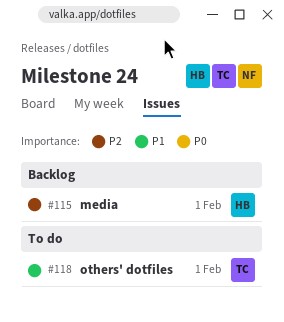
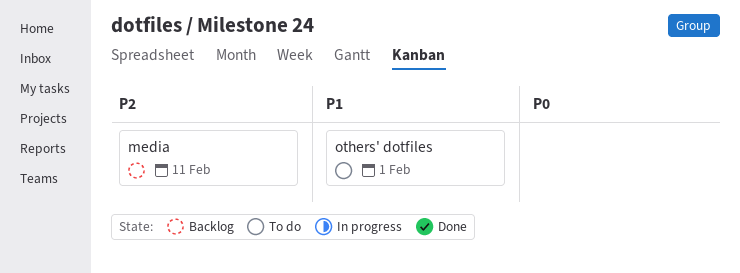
media, due: Feb 1 -> Feb 11

